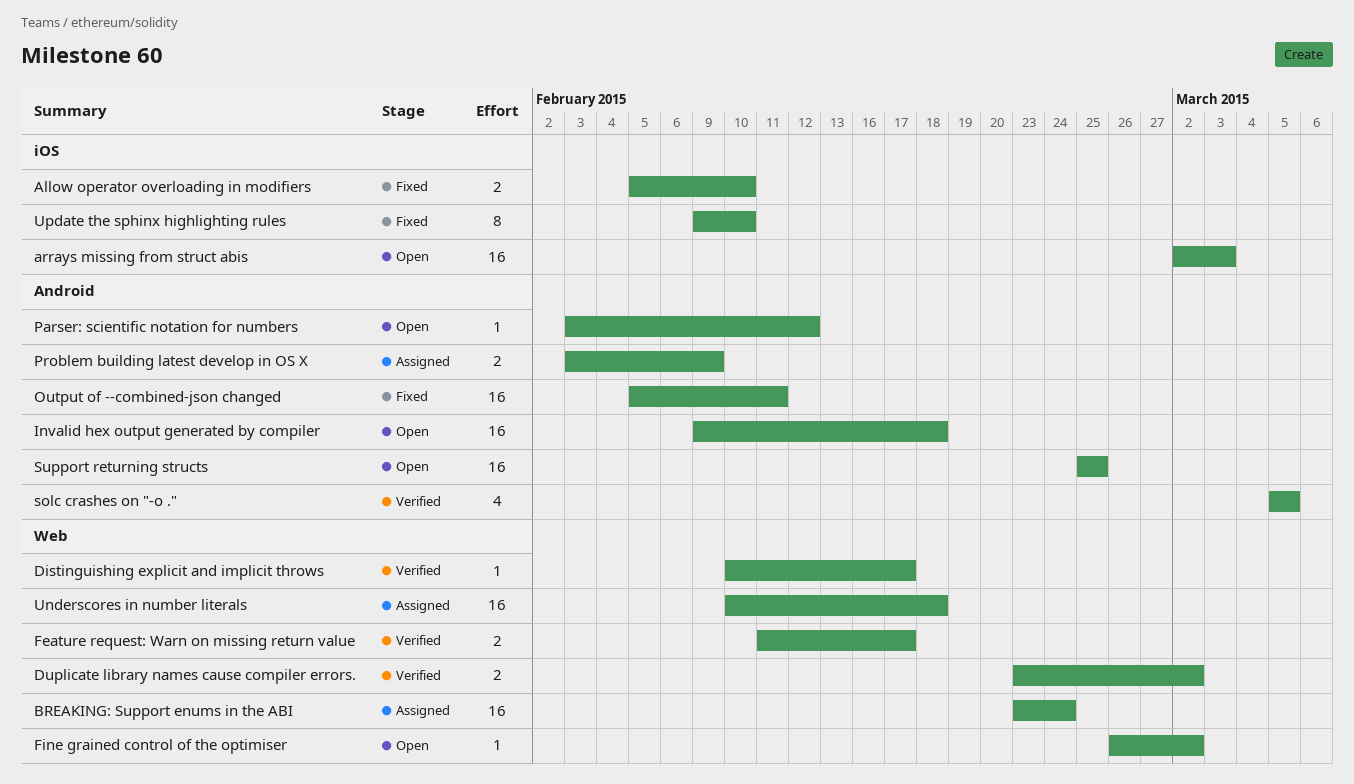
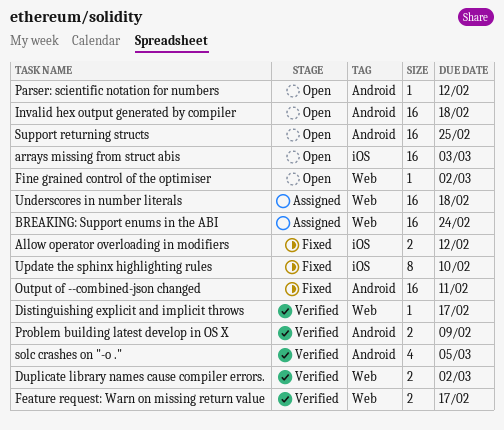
Allow operator overloading in modifiers, due: Feb 10 -> Feb 12
Problem building latest develop in OS X, status: Assigned -> Verified

